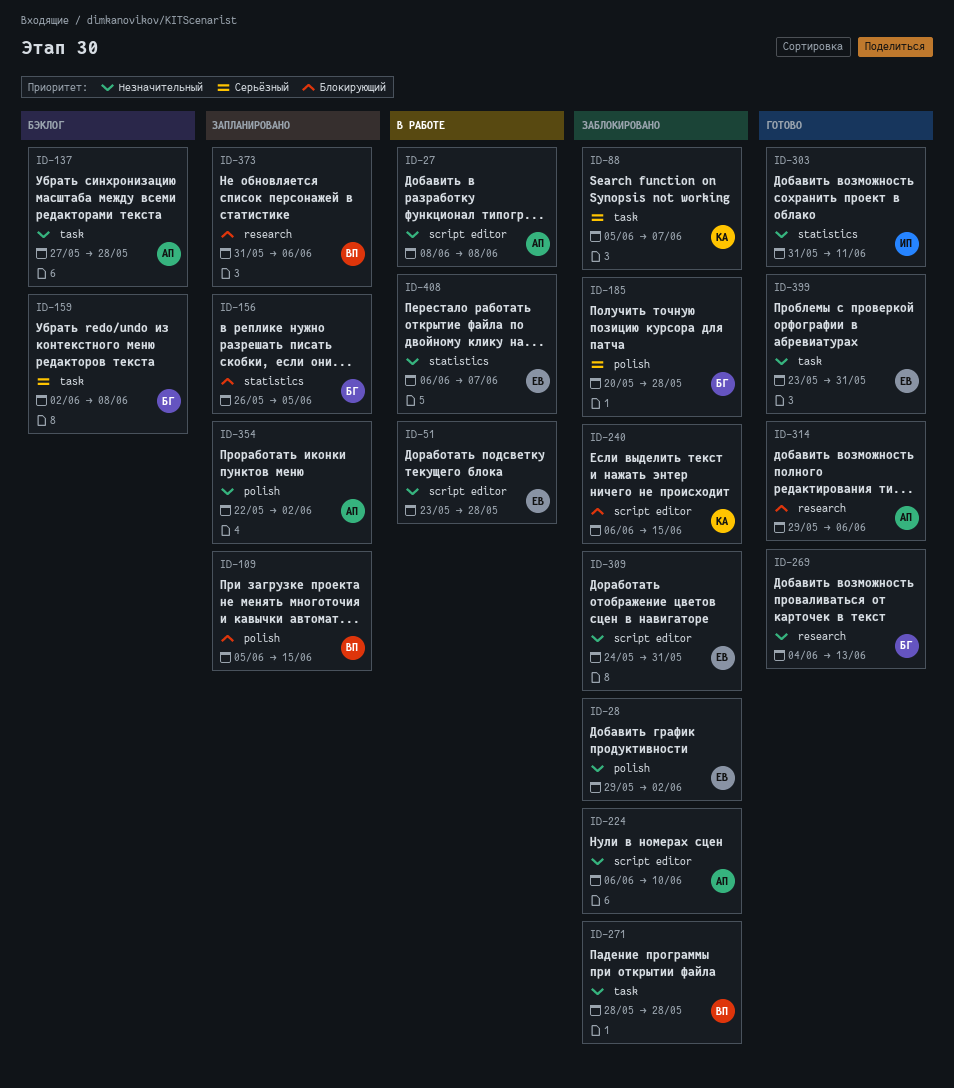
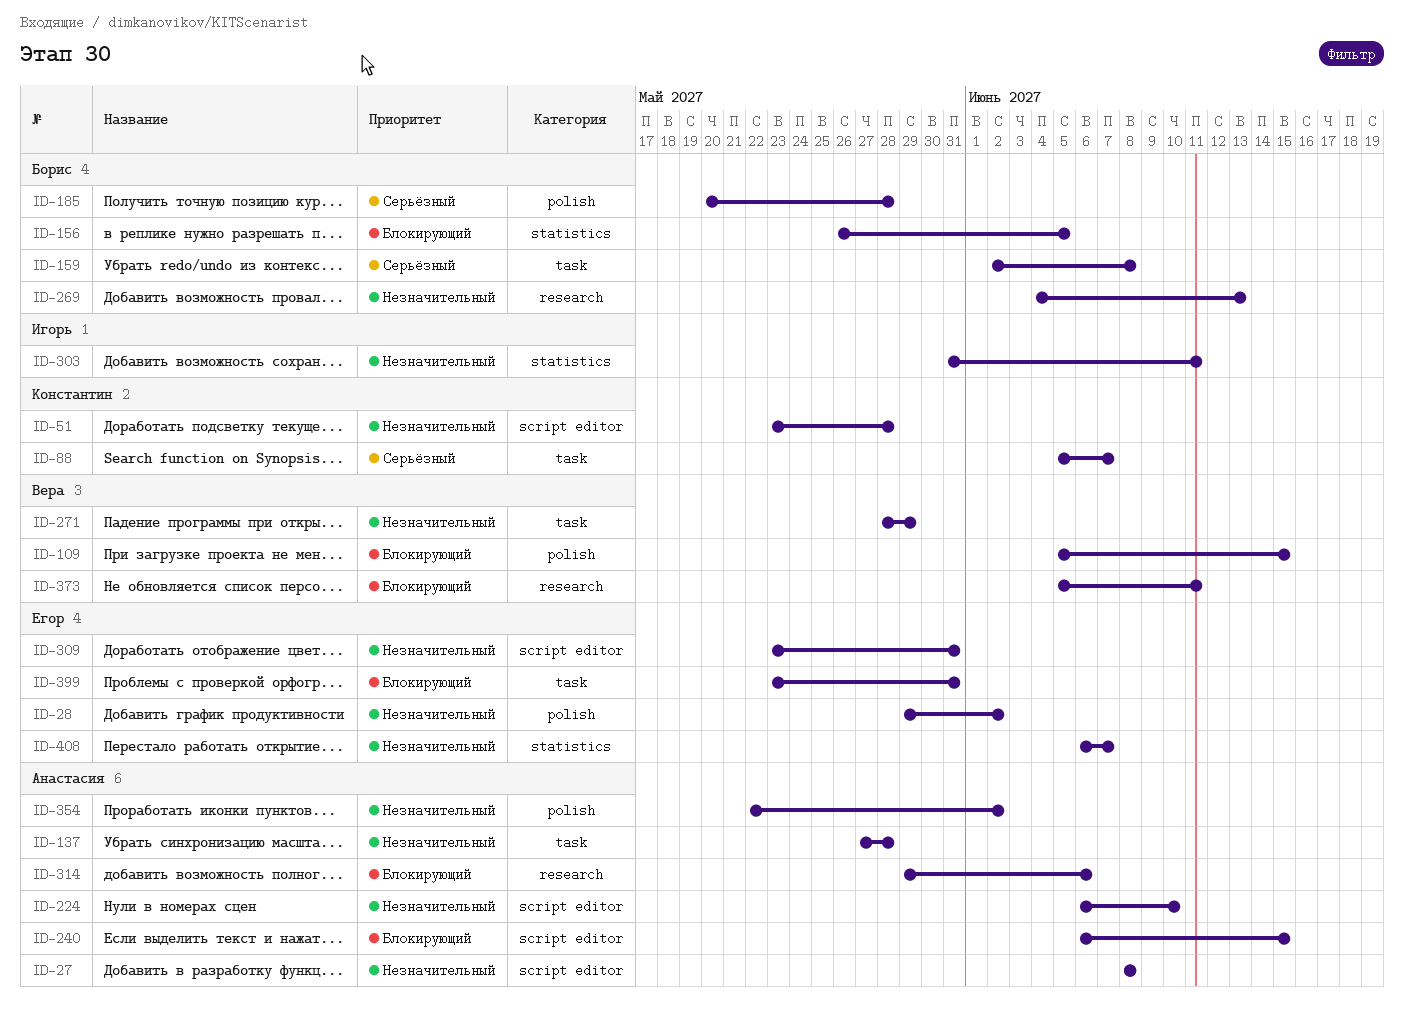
ID-51, owner: Егор -> Константин
ID-240, owner: Константин -> Анастасия
ID-271, due: May 28 -> May 29
ID-309, start: May 24 -> May 23
ID-373, start: May 31 -> Jun 5
ID-373, due: Jun 6 -> Jun 11
ID-399, priority: Незначительный -> Блокирующий

